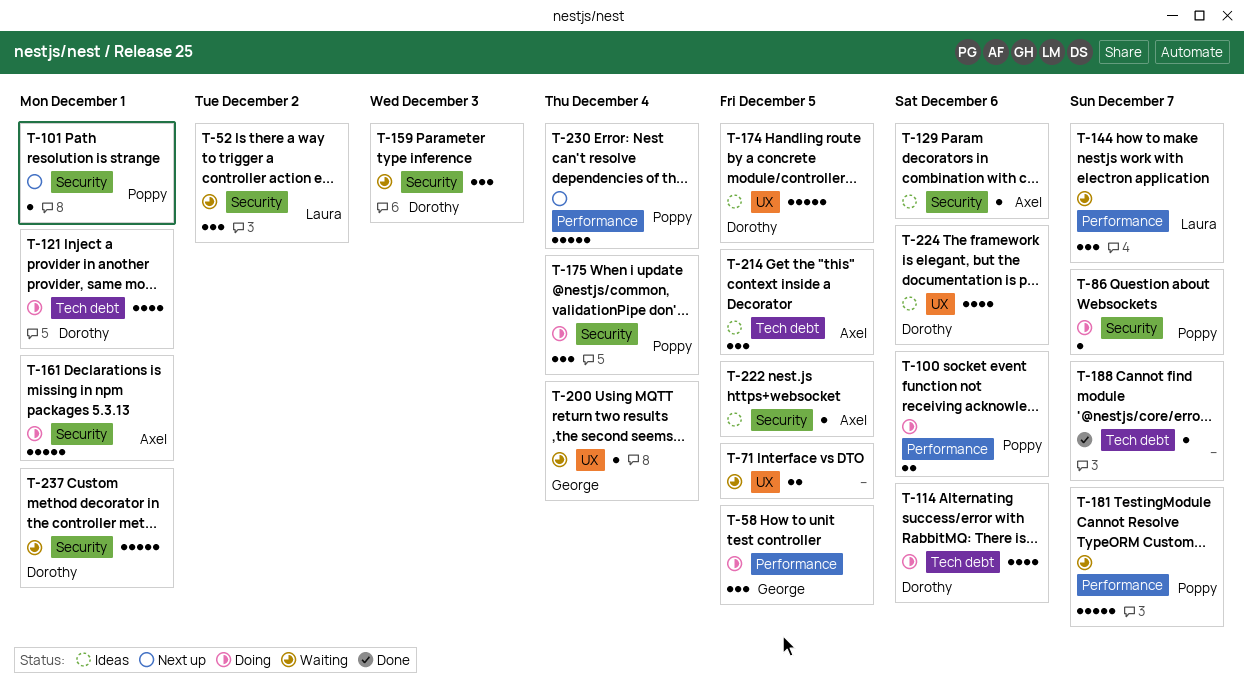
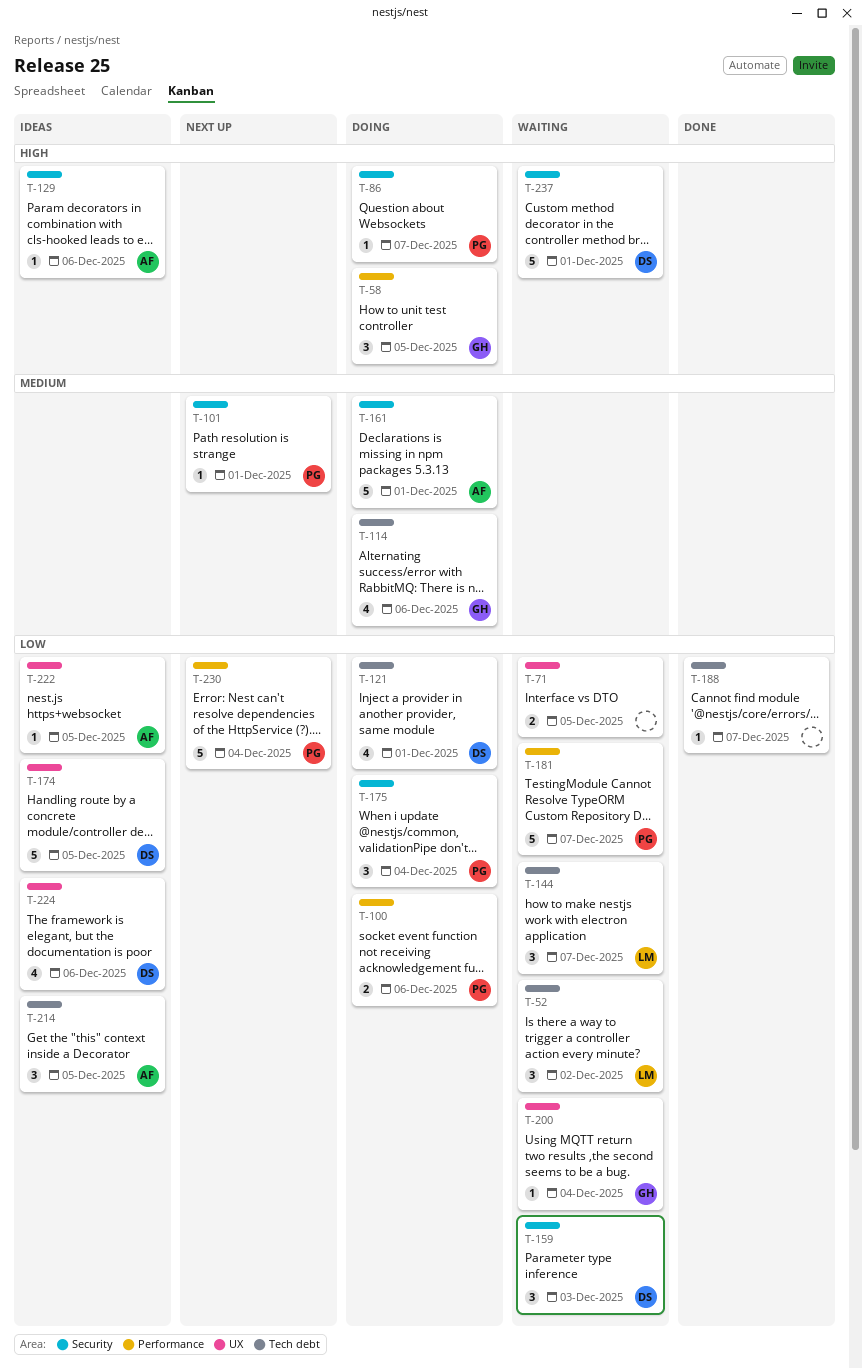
T-52, label: Security -> Tech debt
T-114, owner: Dorothy -> George
T-144, label: Performance -> Tech debt
T-222, label: Security -> UX

